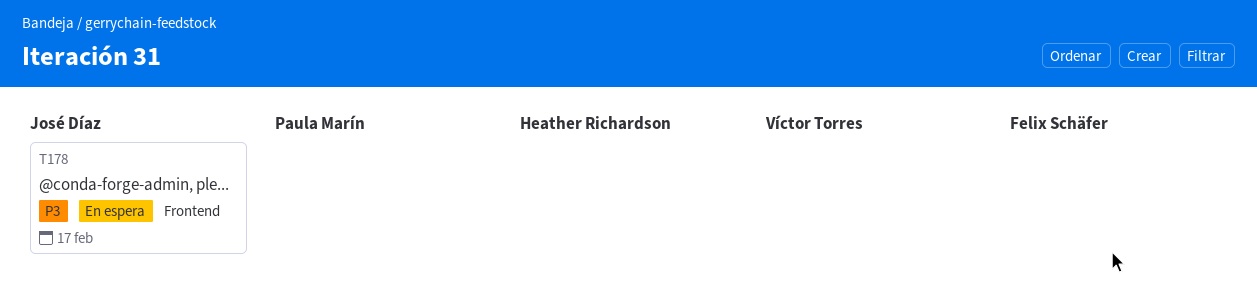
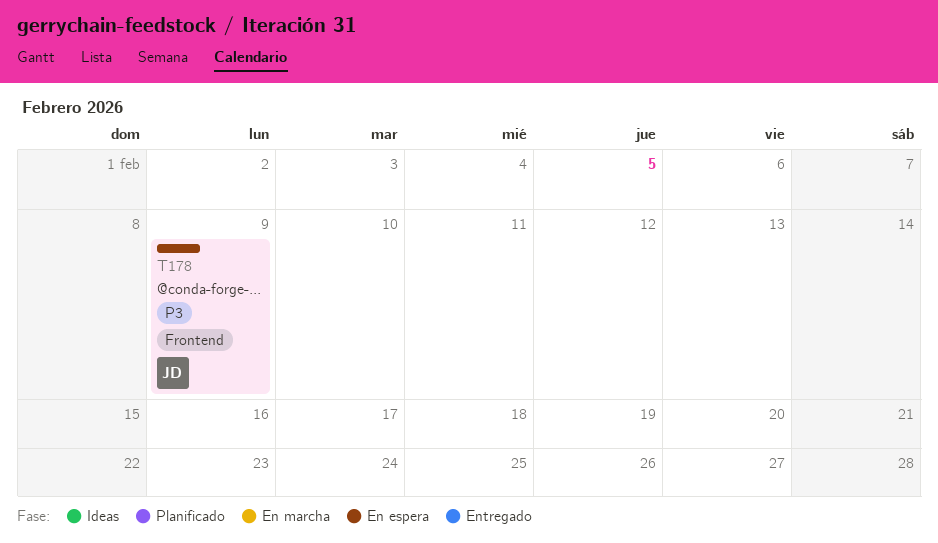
T178, due: Feb 17 -> Feb 9

